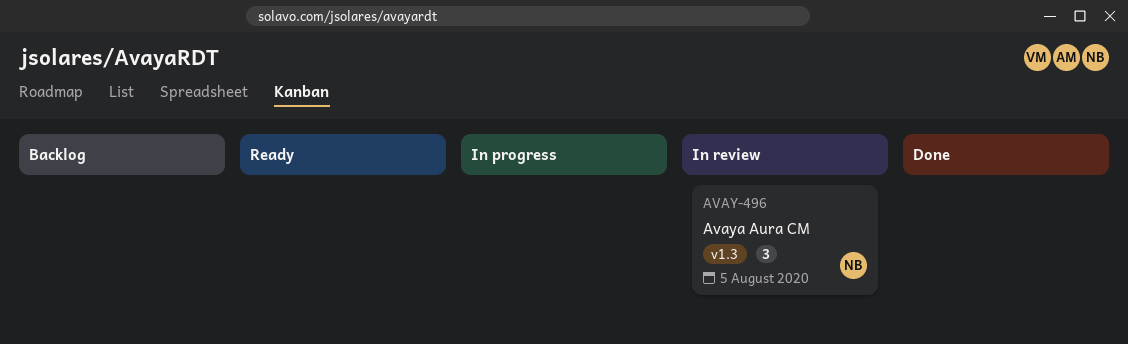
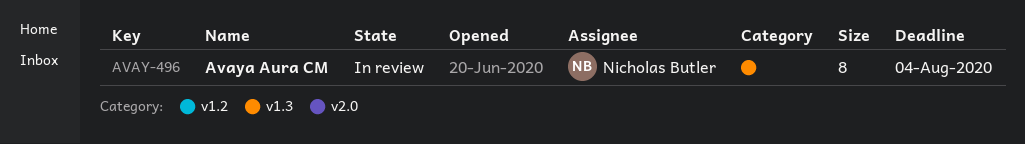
AVAY-496, estimate: 3 -> 8
AVAY-496, due: Aug 5 -> Aug 4

